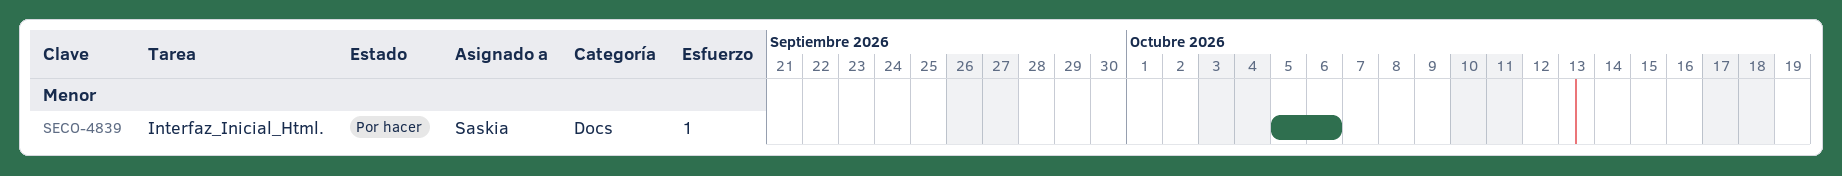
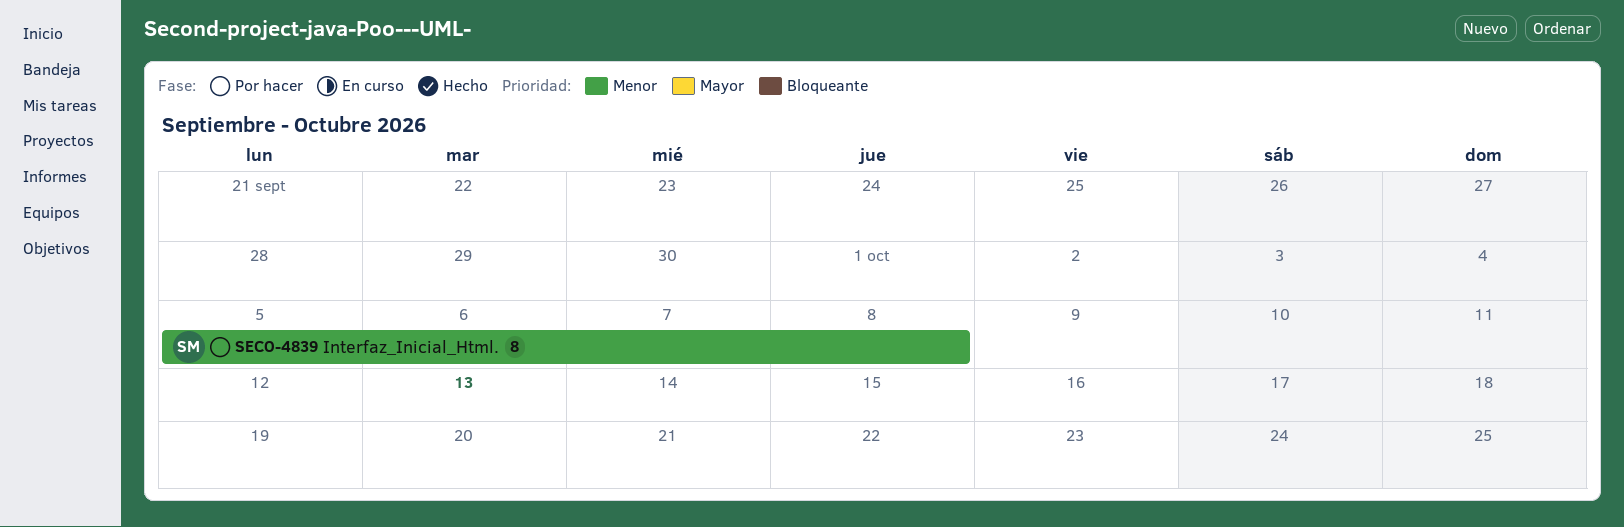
SECO-4839, estimate: 1 -> 8
SECO-4839, due: Oct 6 -> Oct 8

